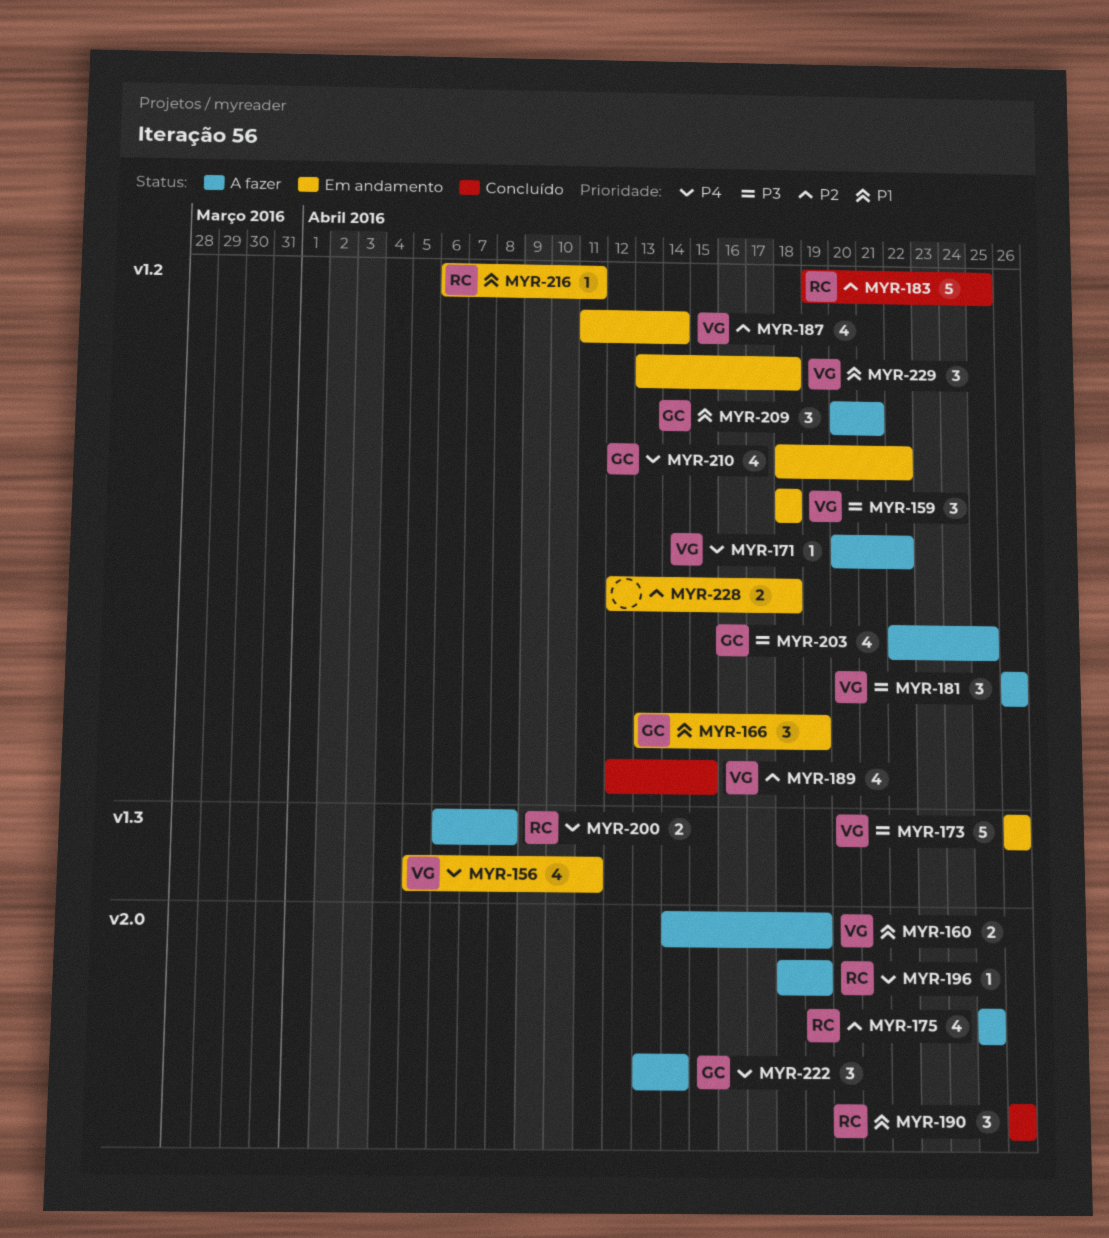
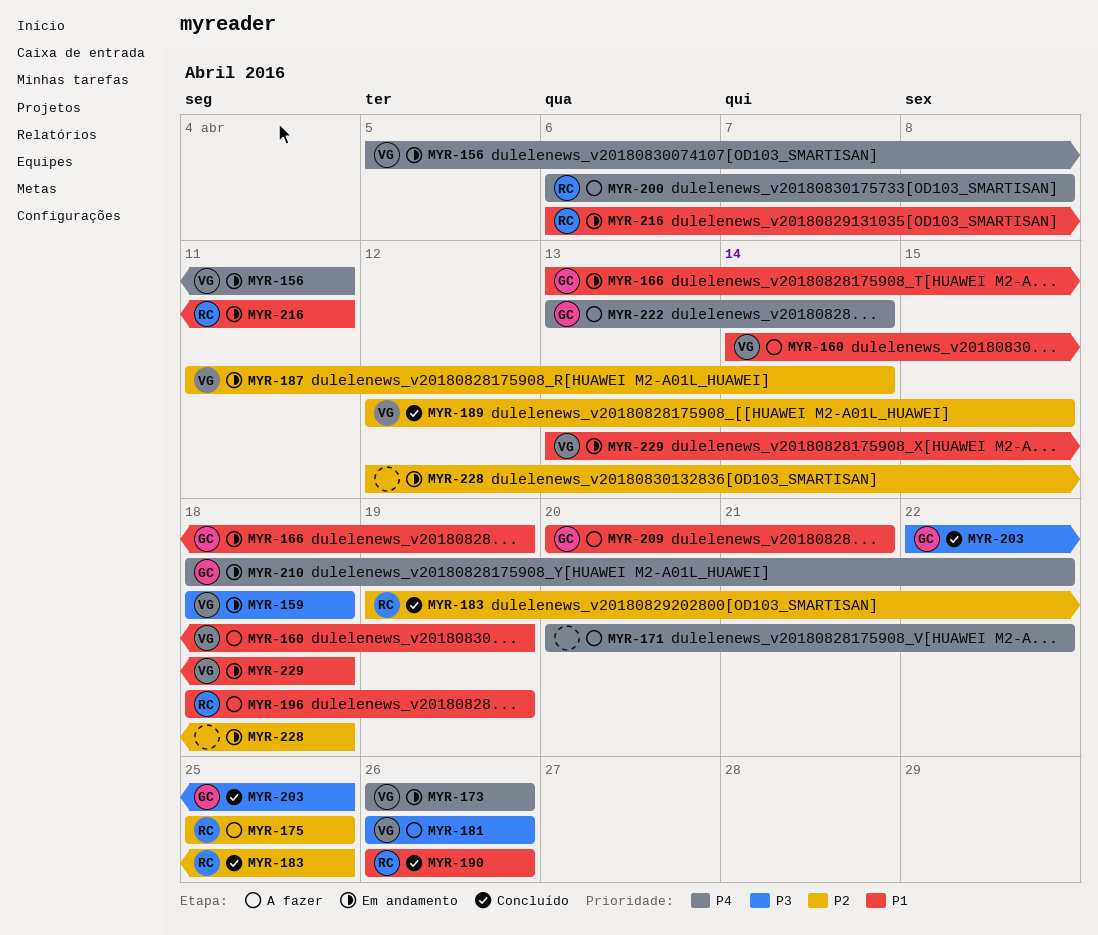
MYR-171, owner: VG -> none
MYR-173, priority: P3 -> P4
MYR-196, priority: P4 -> P1
MYR-203, status: A fazer -> Concluído

